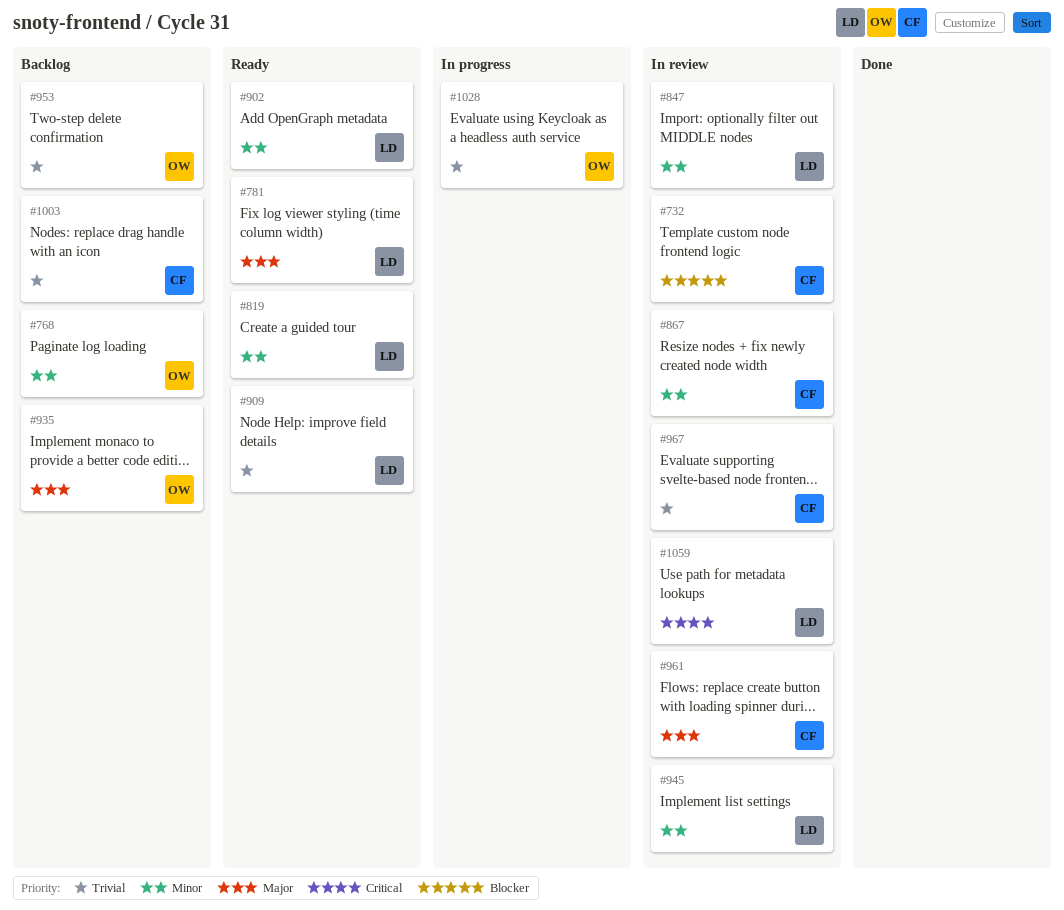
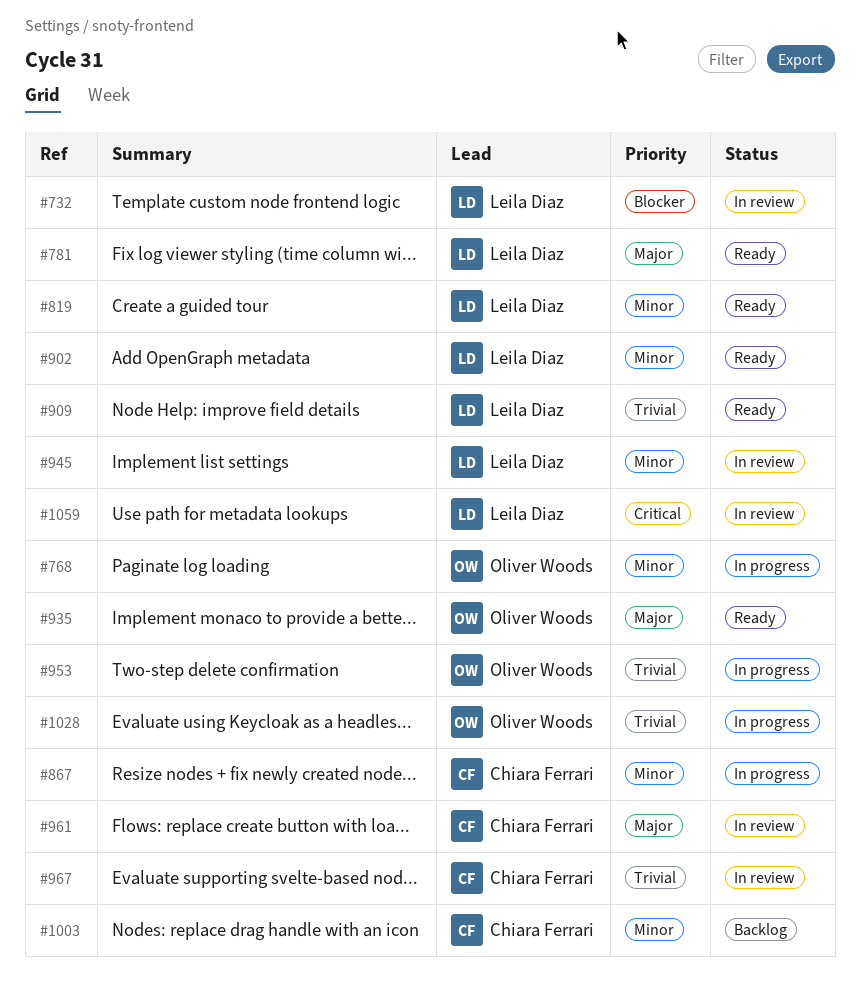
#732, owner: Chiara Ferrari -> Leila Diaz
#768, status: Backlog -> In progress
#847: present -> none
#867, status: In review -> In progress
#935, status: Backlog -> Ready
#953, status: Backlog -> In progress
#1003, priority: Trivial -> Minor

